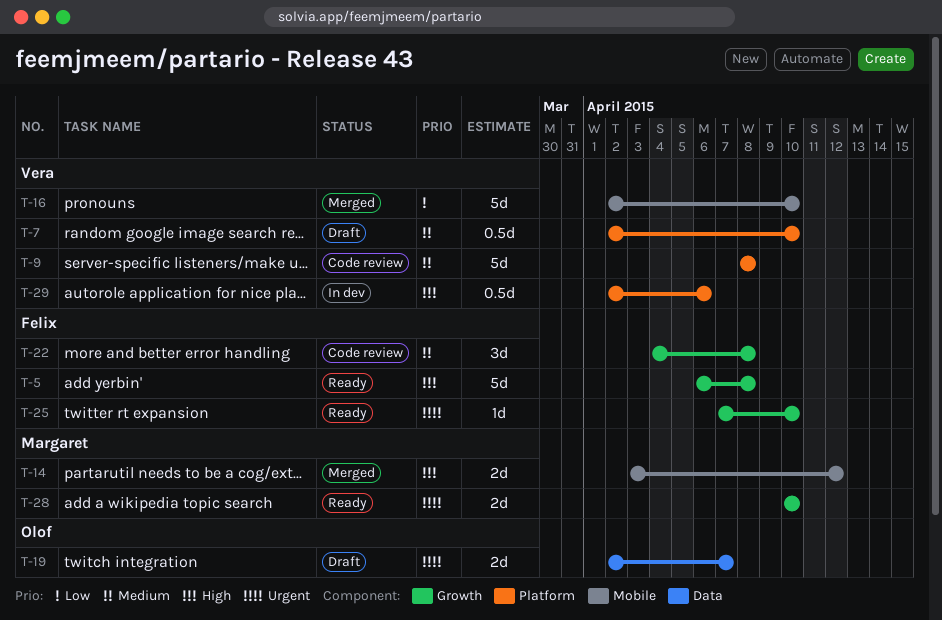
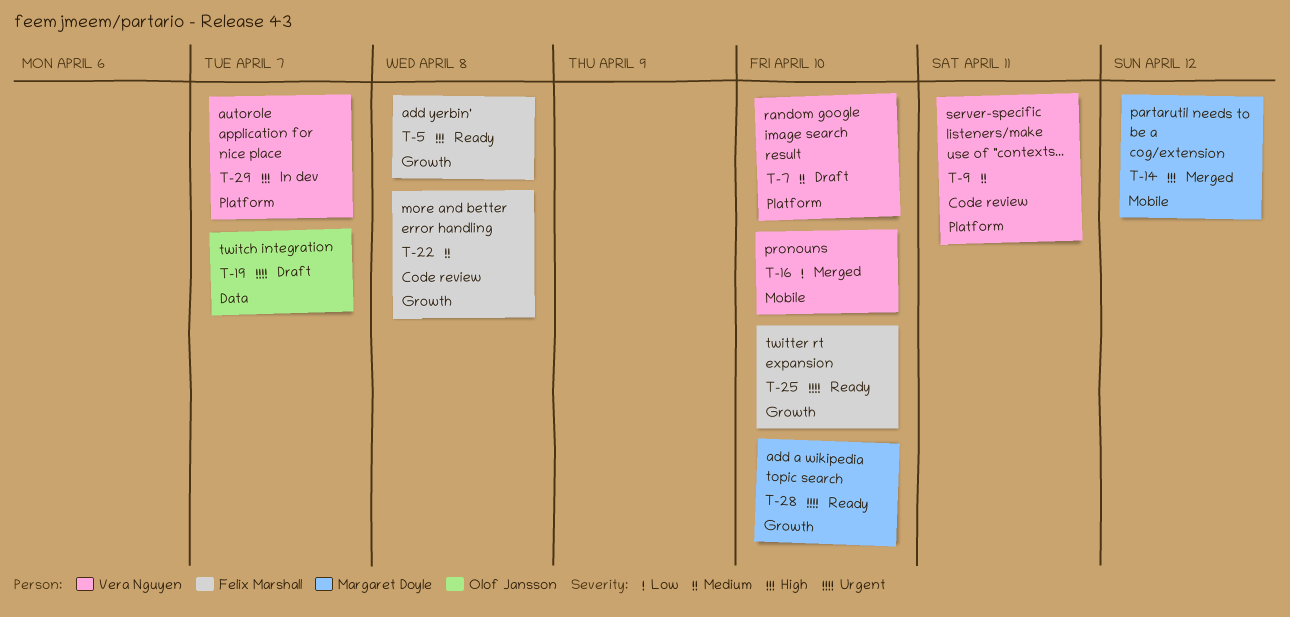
T-9, due: Apr 8 -> Apr 11
T-29, due: Apr 6 -> Apr 7

